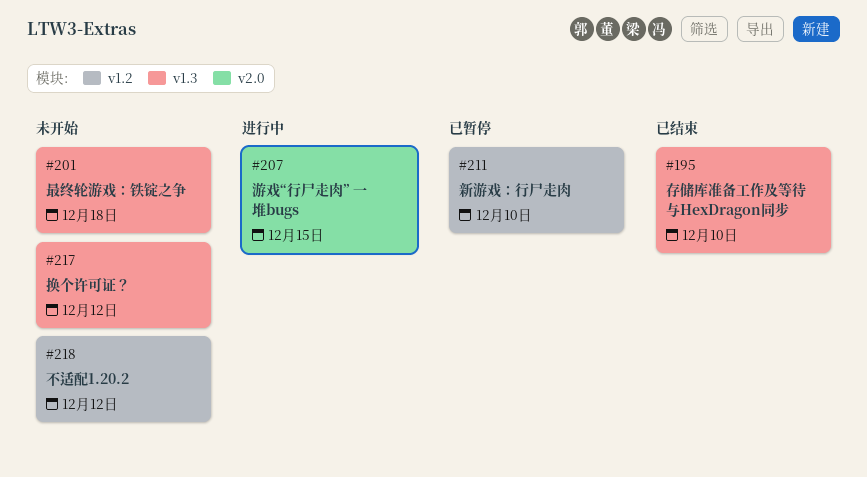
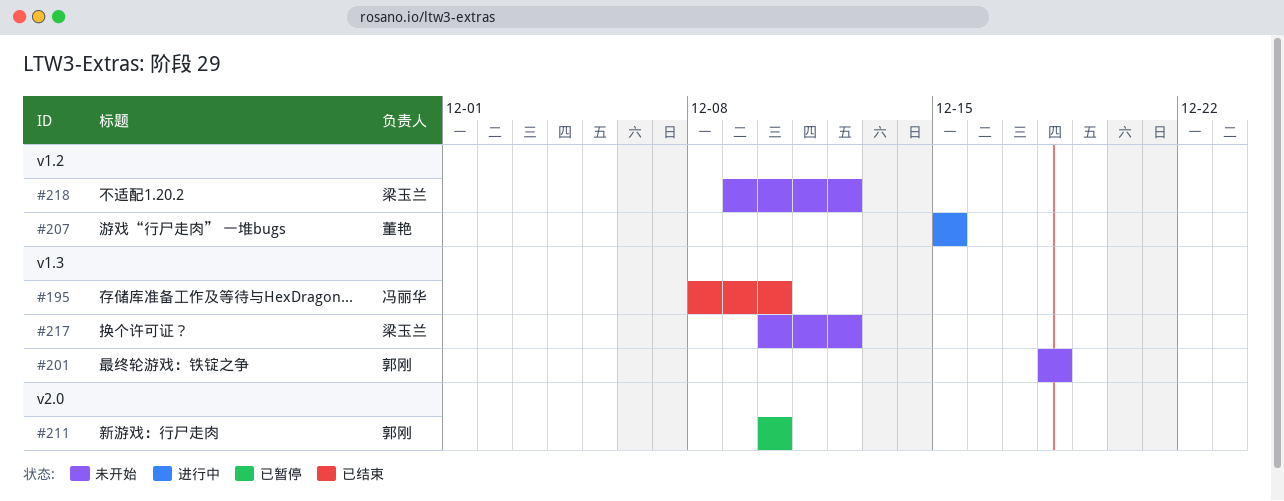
#207, label: v2.0 -> v1.2
#211, label: v1.2 -> v2.0

